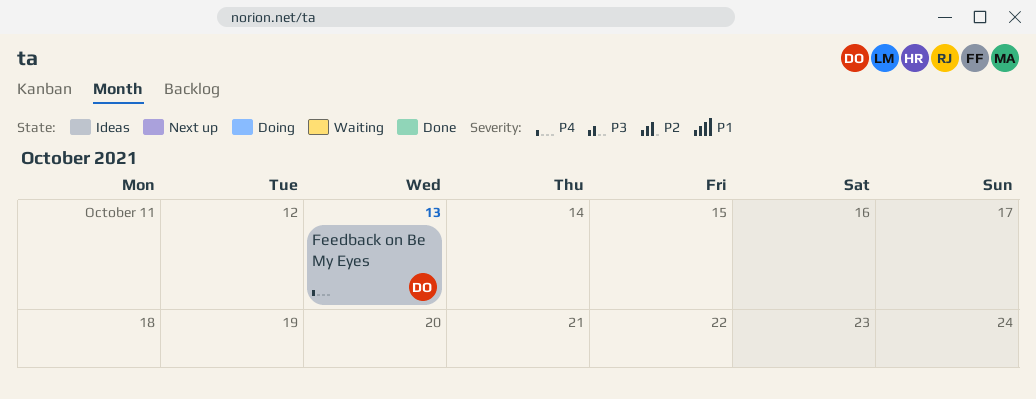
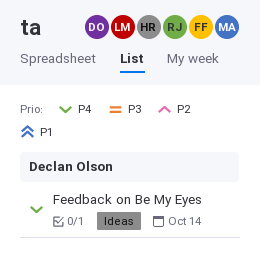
Feedback on Be My Eyes, due: Oct 13 -> Oct 14

